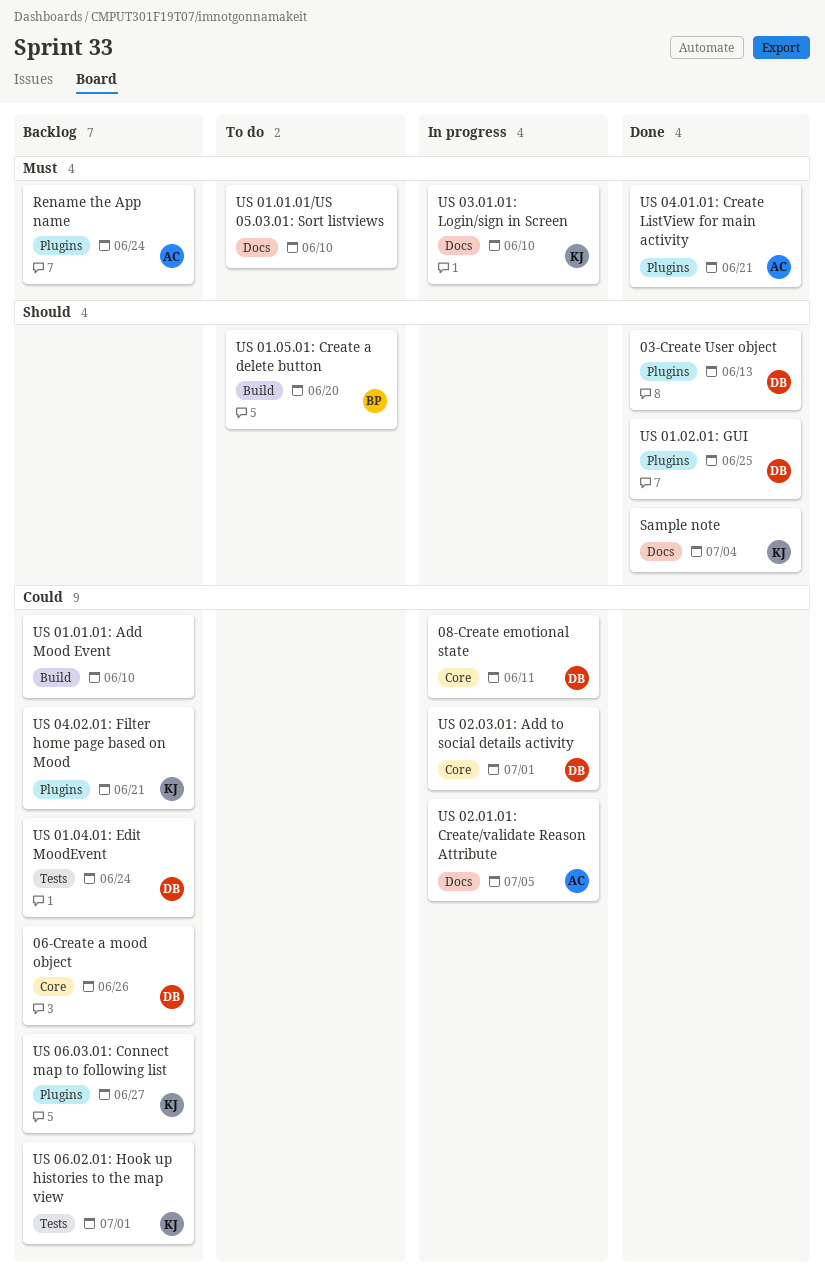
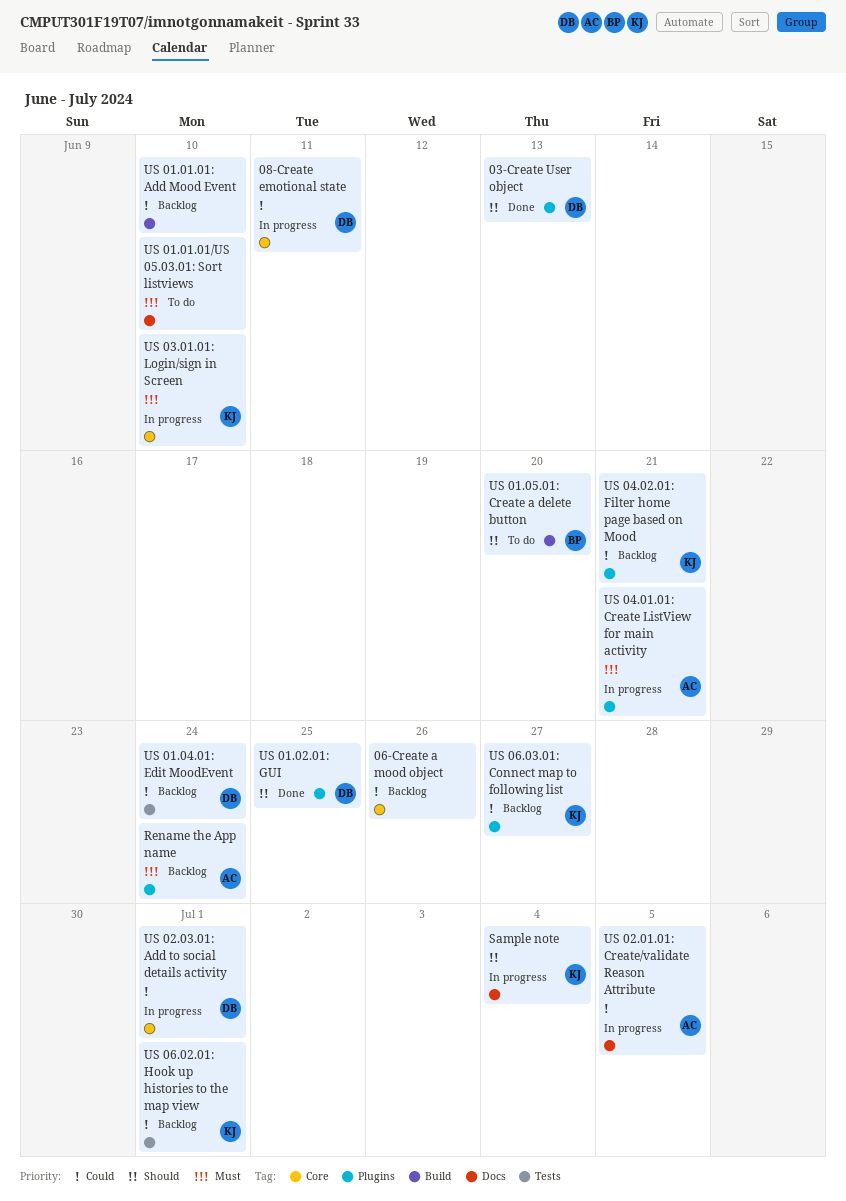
06-Create a mood object, owner: DB -> none
Sample note, status: Done -> In progress
US 03.01.01: Login/sign in Screen, label: Docs -> Core
US 04.01.01: Create ListView for main activity, status: Done -> In progress

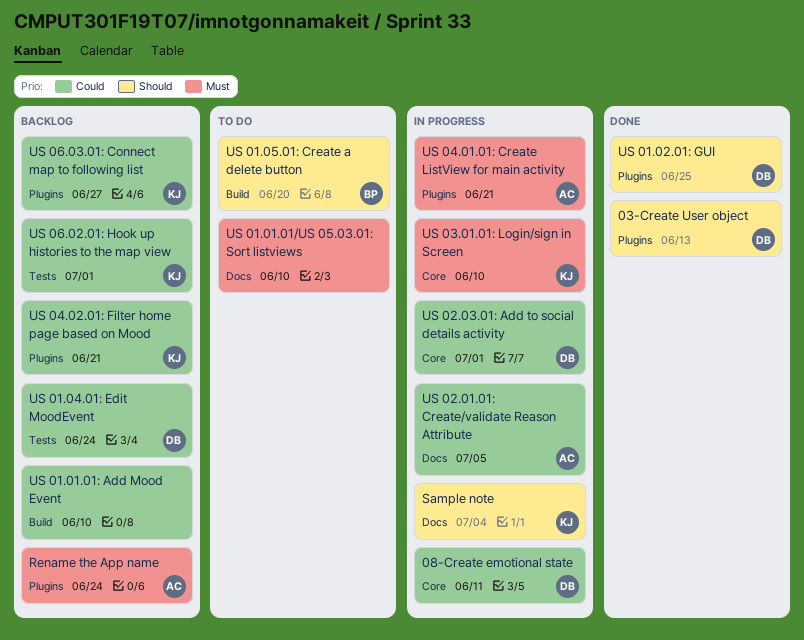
06-Create a mood object: present -> none

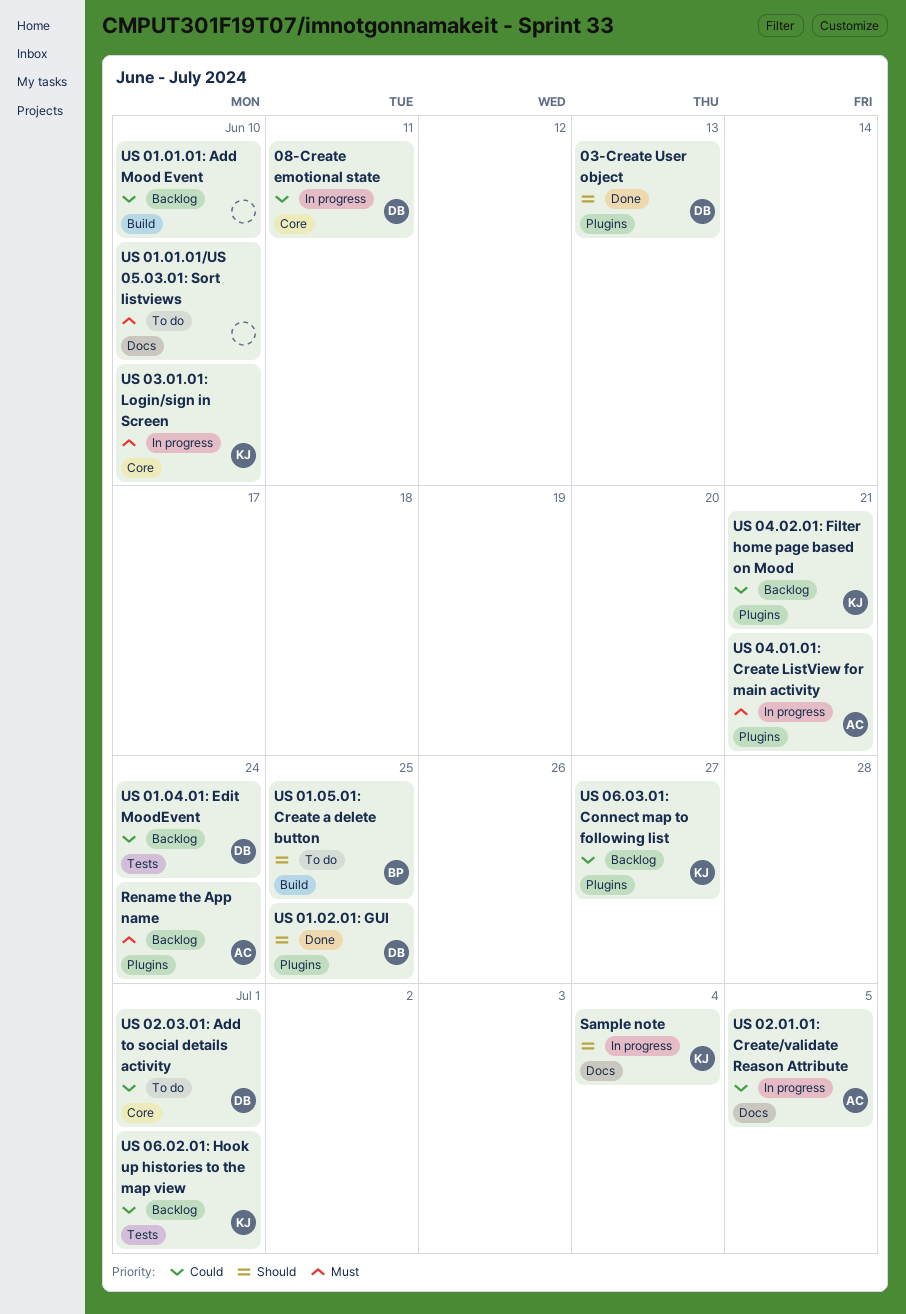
US 01.05.01: Create a delete button, due: Jun 20 -> Jun 25
US 02.03.01: Add to social details activity, status: In progress -> To do

